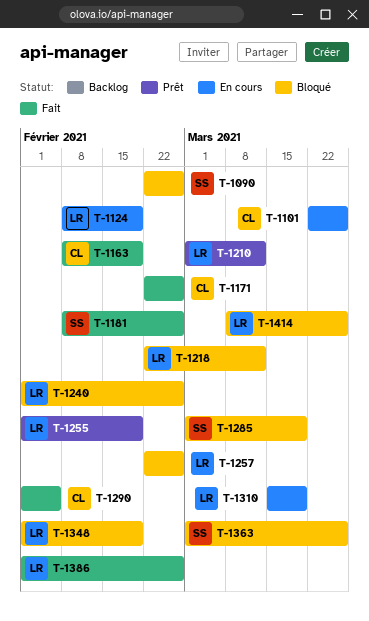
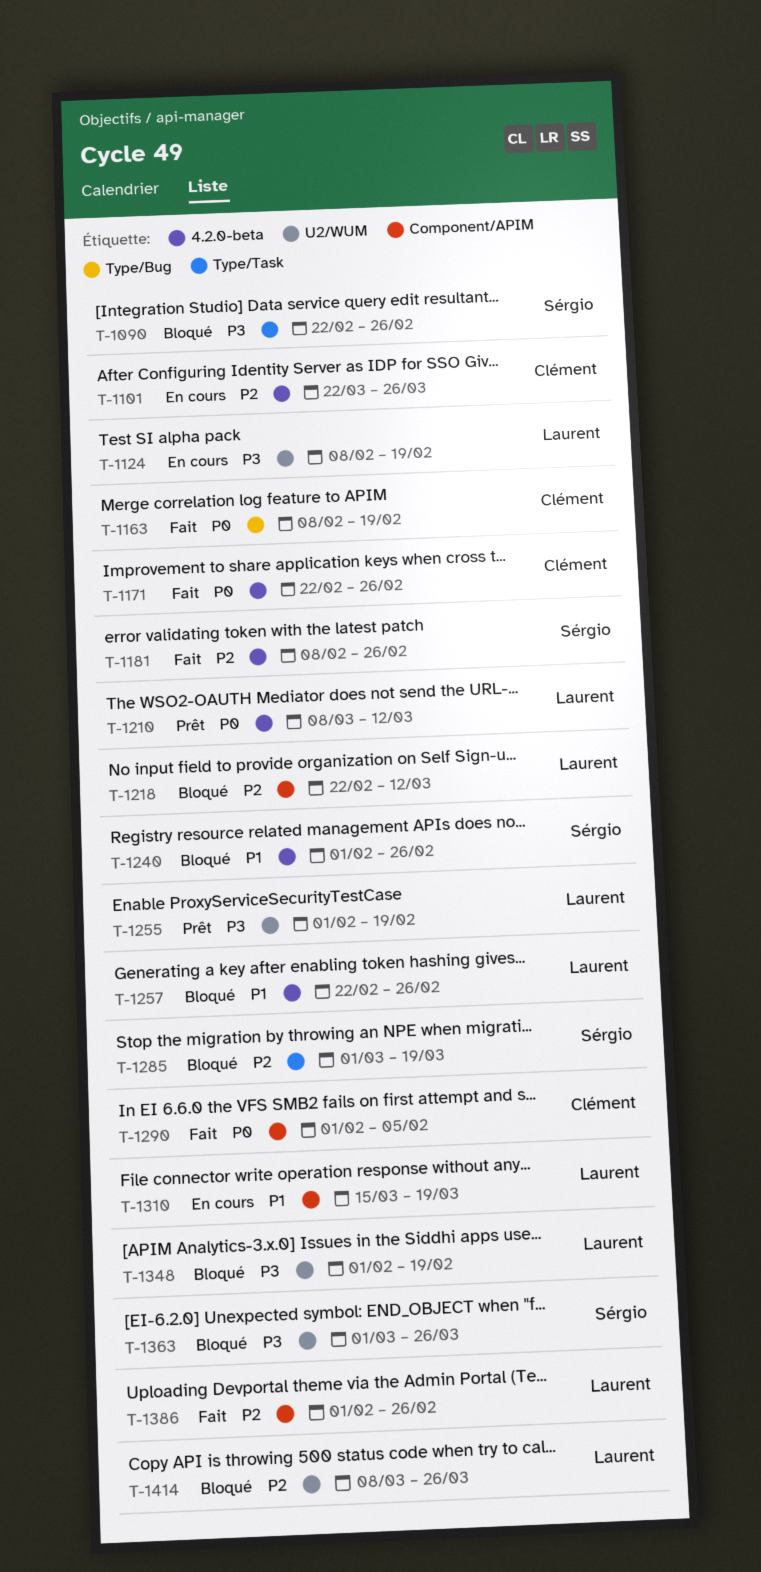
T-1210, start: Mar 1 -> Mar 8
T-1240, owner: Laurent -> Sérgio

